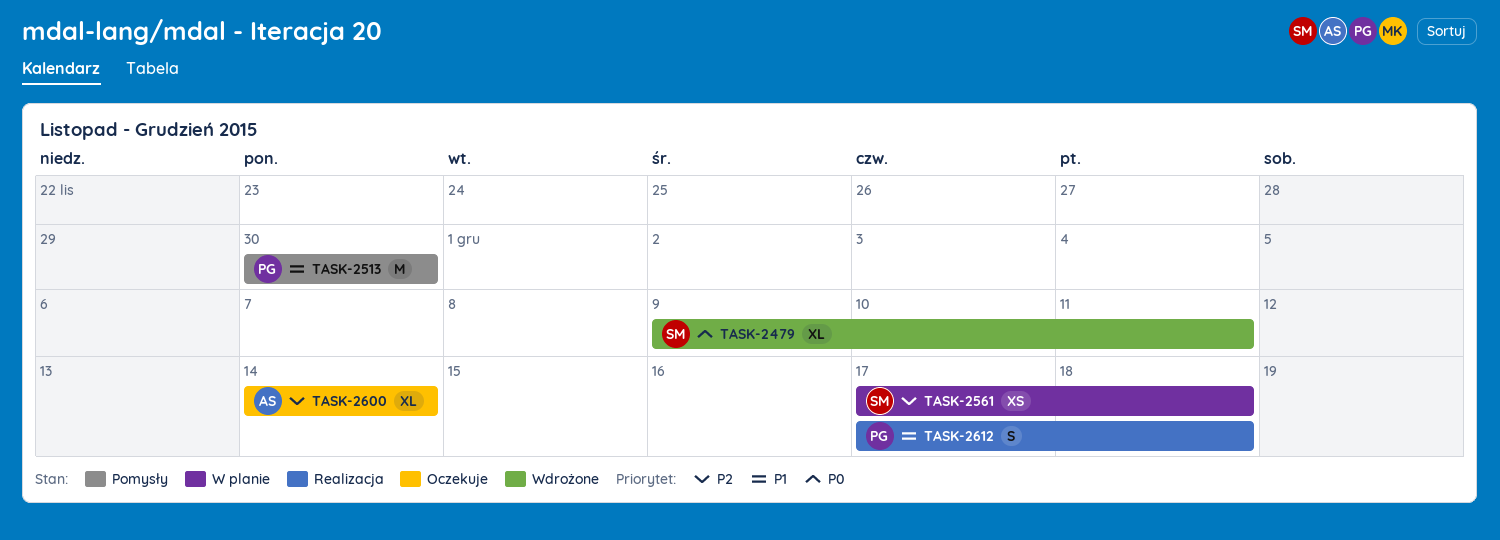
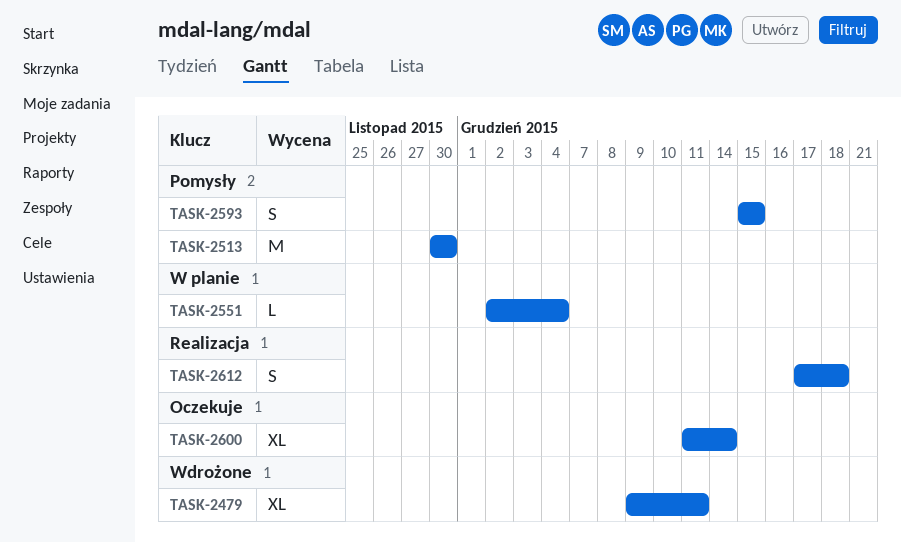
TASK-2551: none -> present
TASK-2561: present -> none
TASK-2593: none -> present
TASK-2600, start: Dec 14 -> Dec 11

